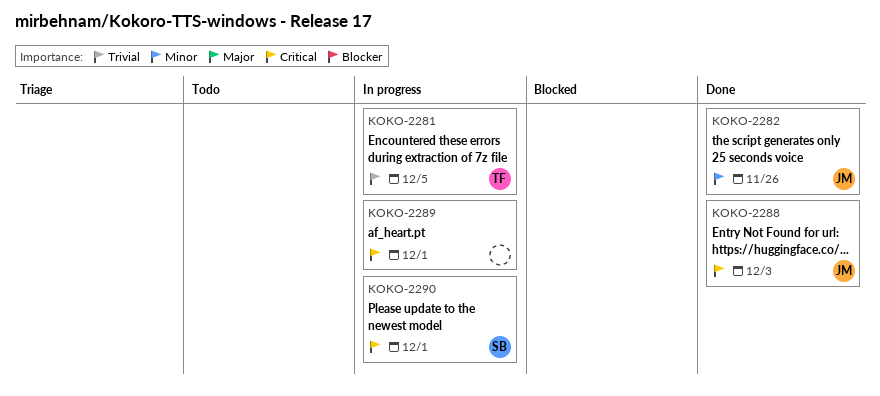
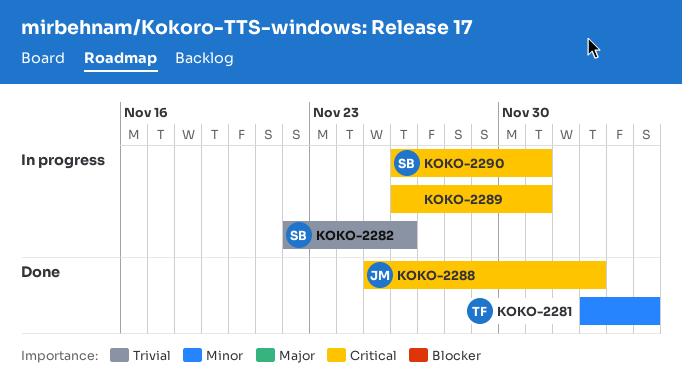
KOKO-2281, status: In progress -> Done
KOKO-2281, priority: Trivial -> Minor
KOKO-2282, status: Done -> In progress
KOKO-2282, owner: JM -> SB
KOKO-2282, priority: Minor -> Trivial

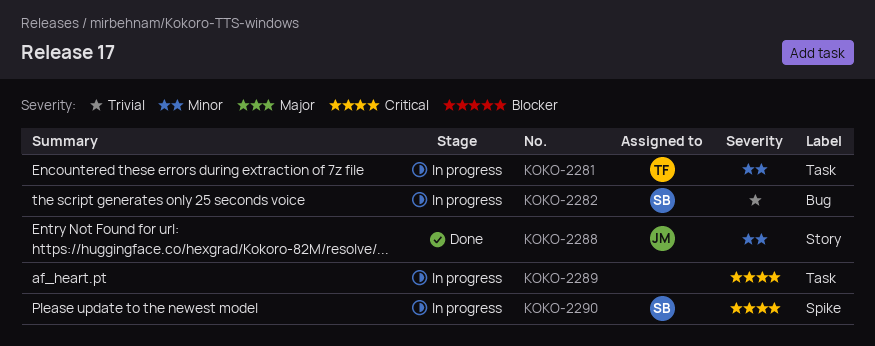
KOKO-2281, status: Done -> In progress
KOKO-2288, priority: Critical -> Minor

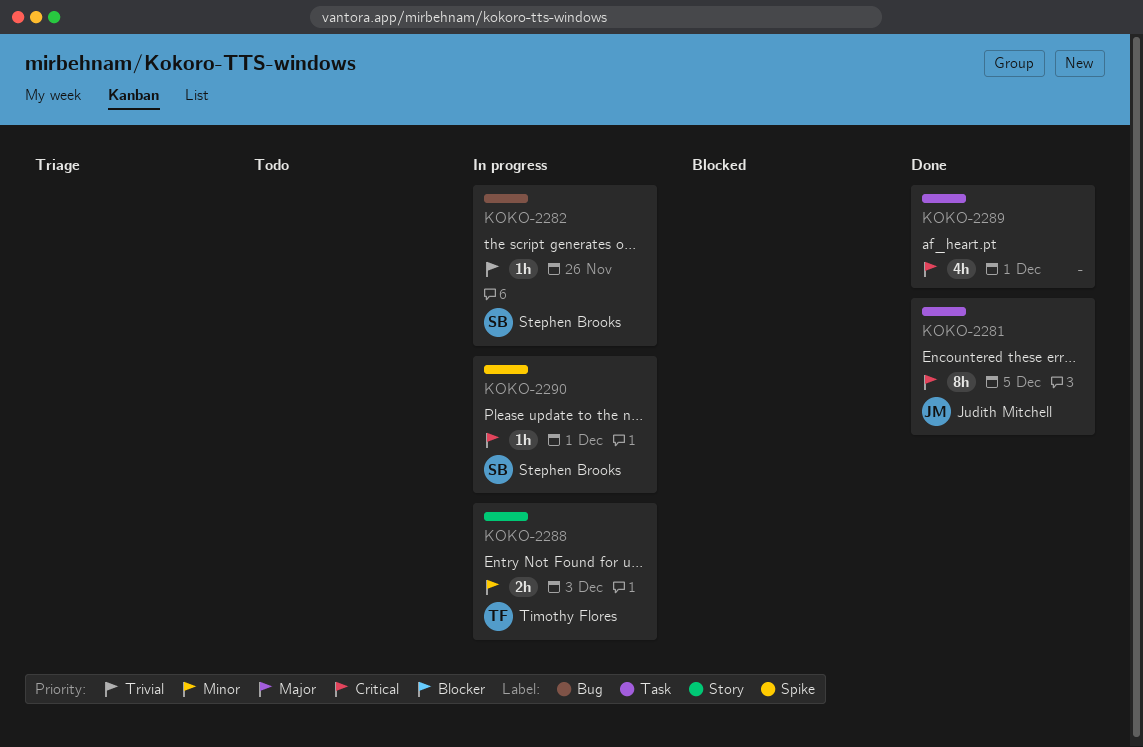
KOKO-2281, status: In progress -> Done
KOKO-2281, owner: Timothy Flores -> Judith Mitchell
KOKO-2281, priority: Minor -> Critical
KOKO-2288, status: Done -> In progress
KOKO-2288, owner: Judith Mitchell -> Timothy Flores
KOKO-2289, status: In progress -> Done

